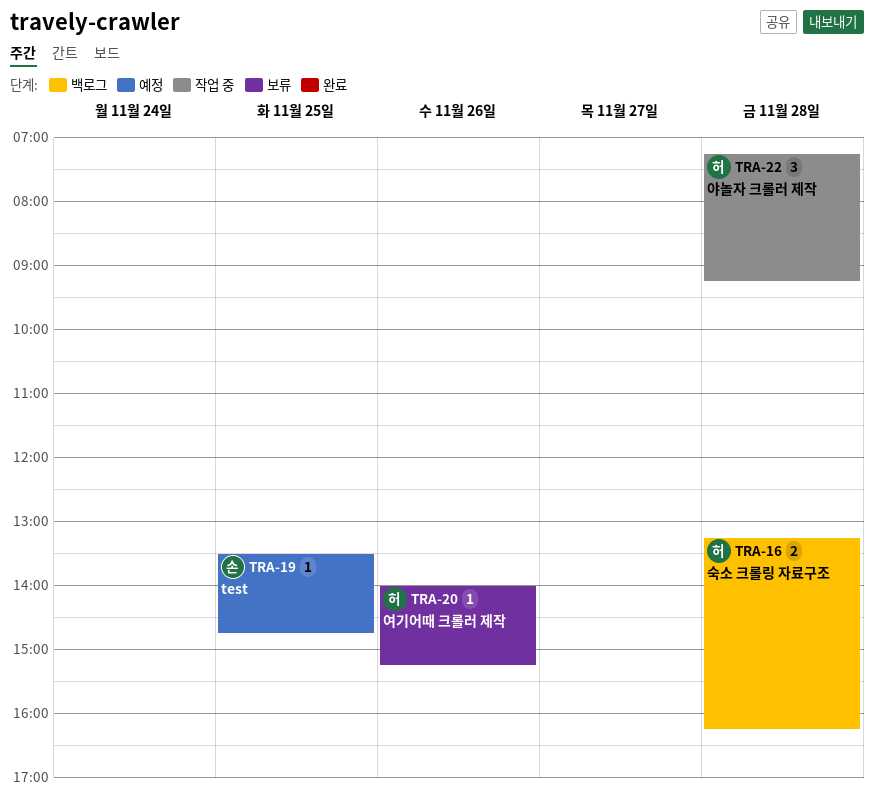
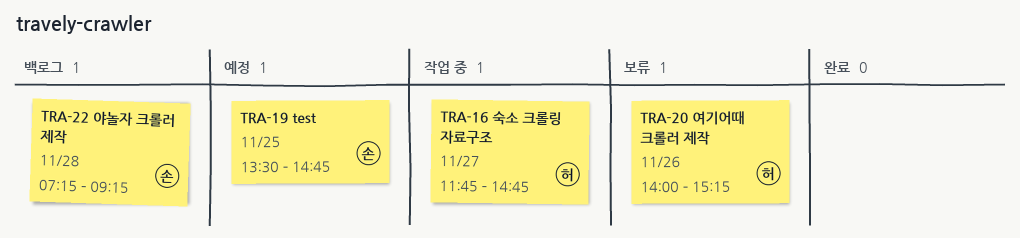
TRA-16, status: 백로그 -> 작업 중
TRA-16, day: Nov 28 -> Nov 27
TRA-16, begins: 13:15 -> 11:45
TRA-16, ends: 16:15 -> 14:45
TRA-22, status: 작업 중 -> 백로그
TRA-22, owner: 허 -> 손

